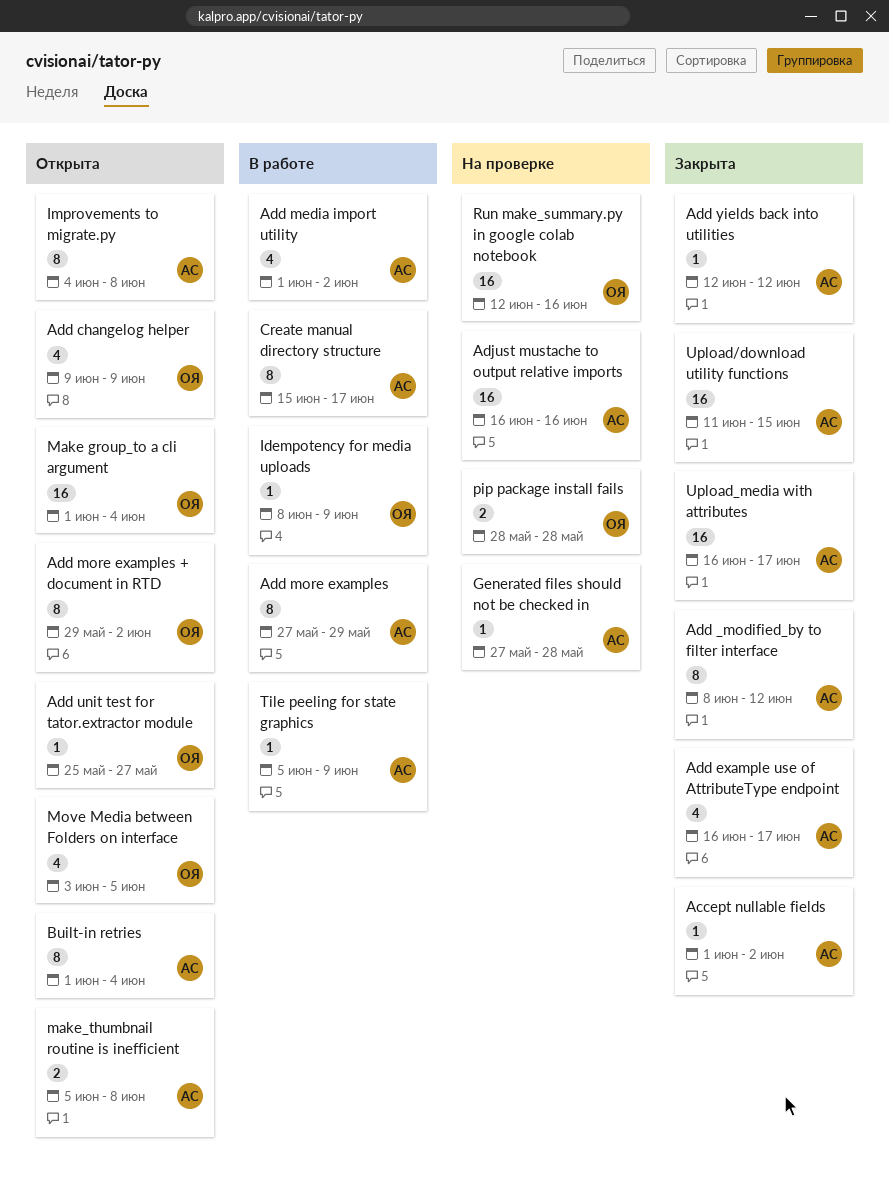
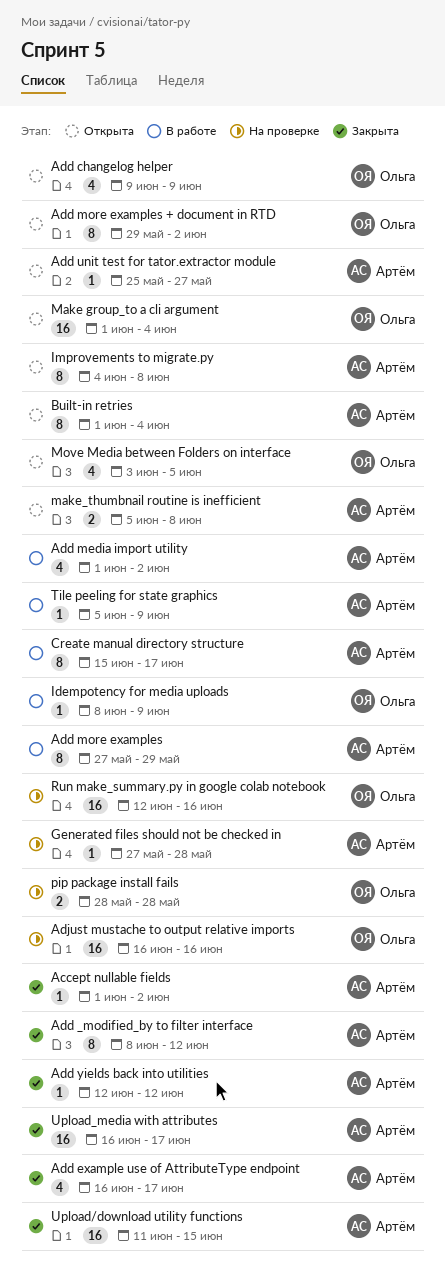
Add unit test for tator.extractor module, owner: Ольга -> Артём
Adjust mustache to output relative imports, owner: Артём -> Ольга

